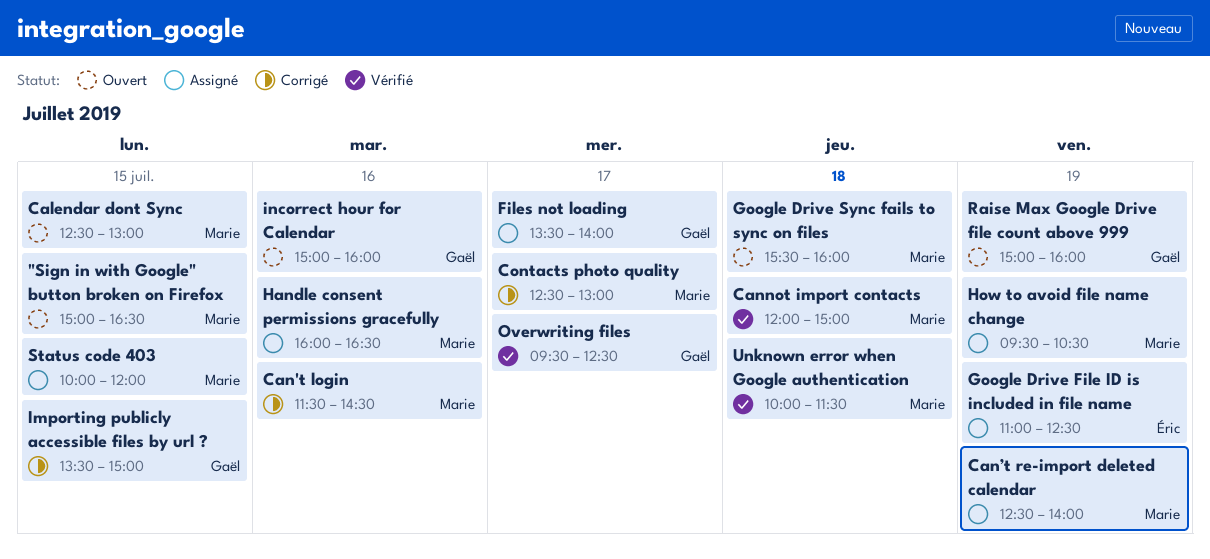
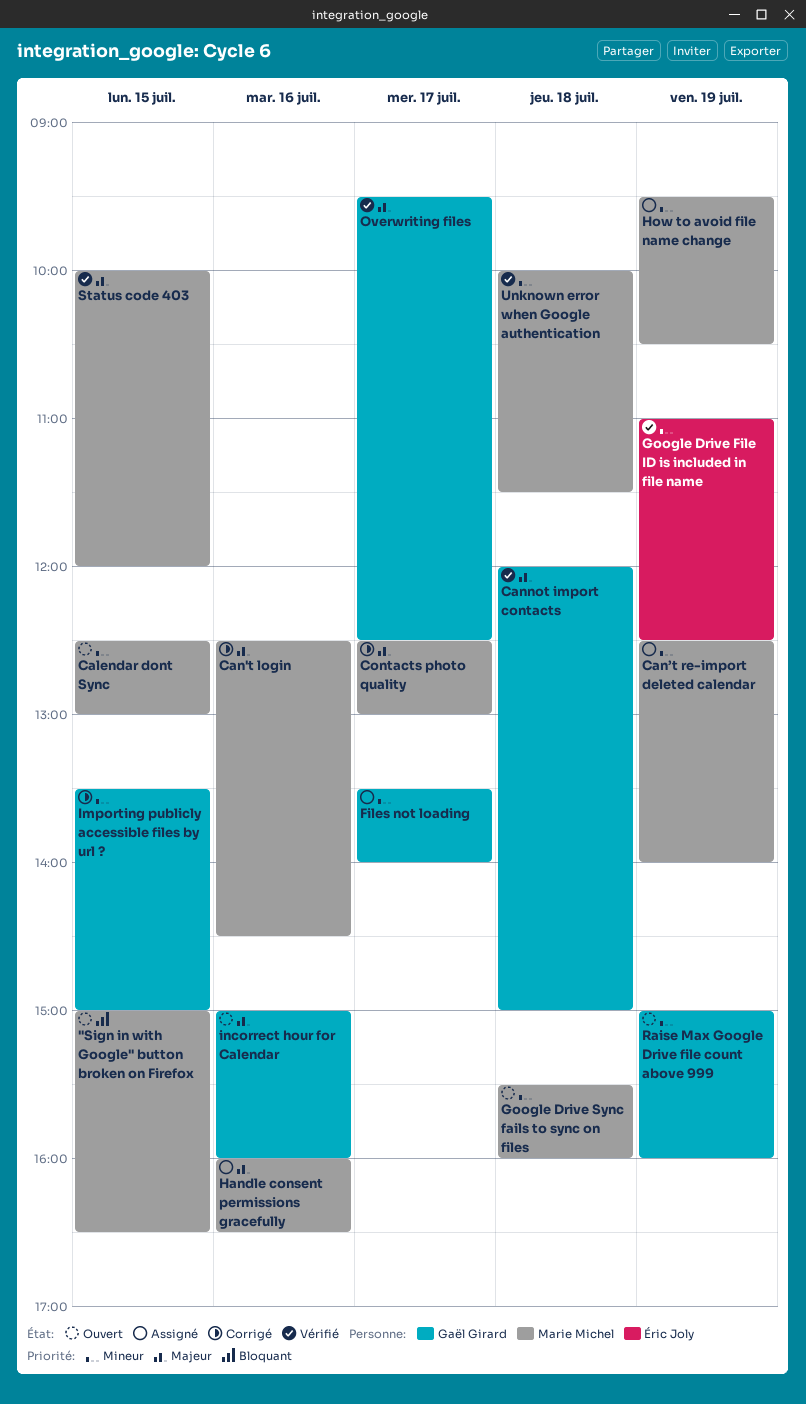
Can't login, begins: 11:30 -> 12:30
Cannot import contacts, owner: Marie Michel -> Gaël Girard
Google Drive File ID is included in file name, status: Assigné -> Vérifié
Status code 403, status: Assigné -> Vérifié

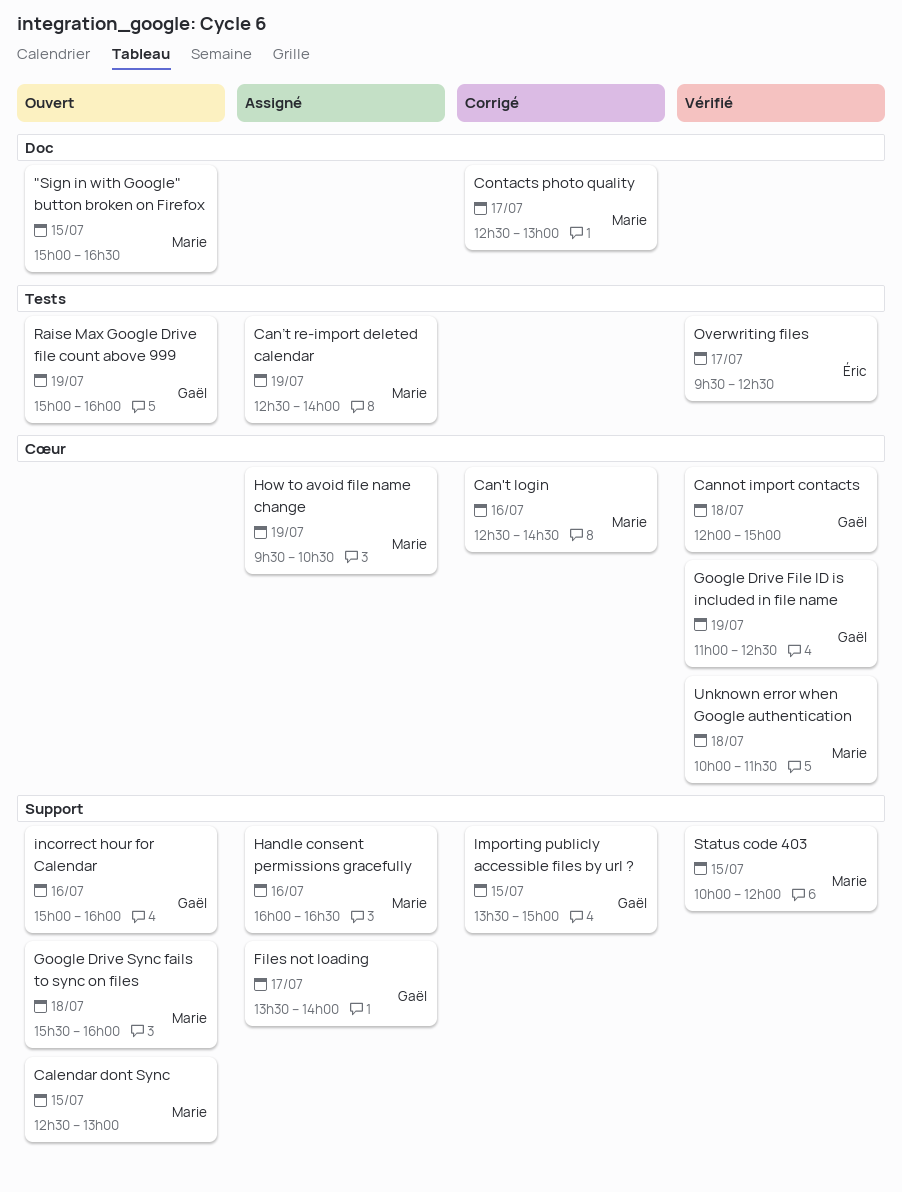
Google Drive File ID is included in file name, owner: Éric Joly -> Gaël Girard
Overwriting files, owner: Gaël Girard -> Éric Joly

